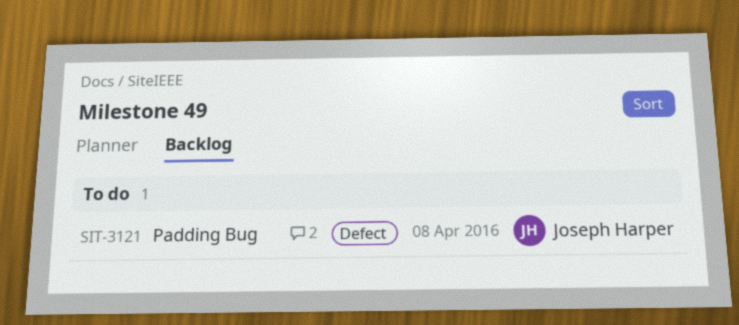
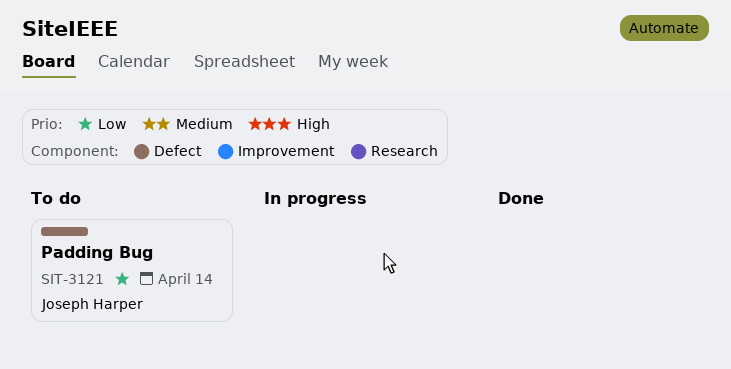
SIT-3121, due: Apr 8 -> Apr 14

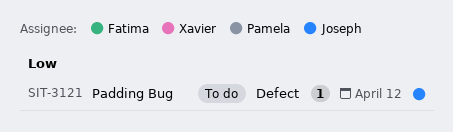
SIT-3121, due: Apr 14 -> Apr 12

